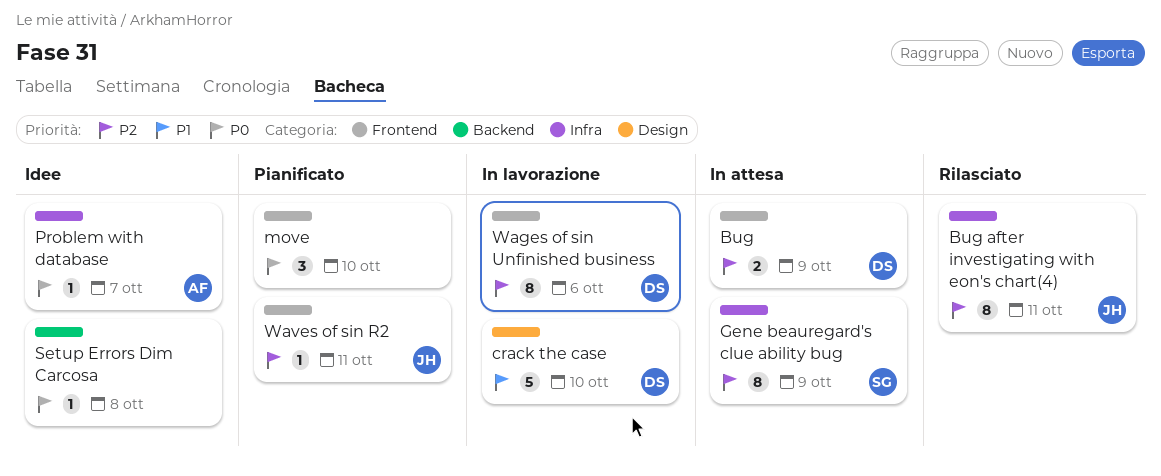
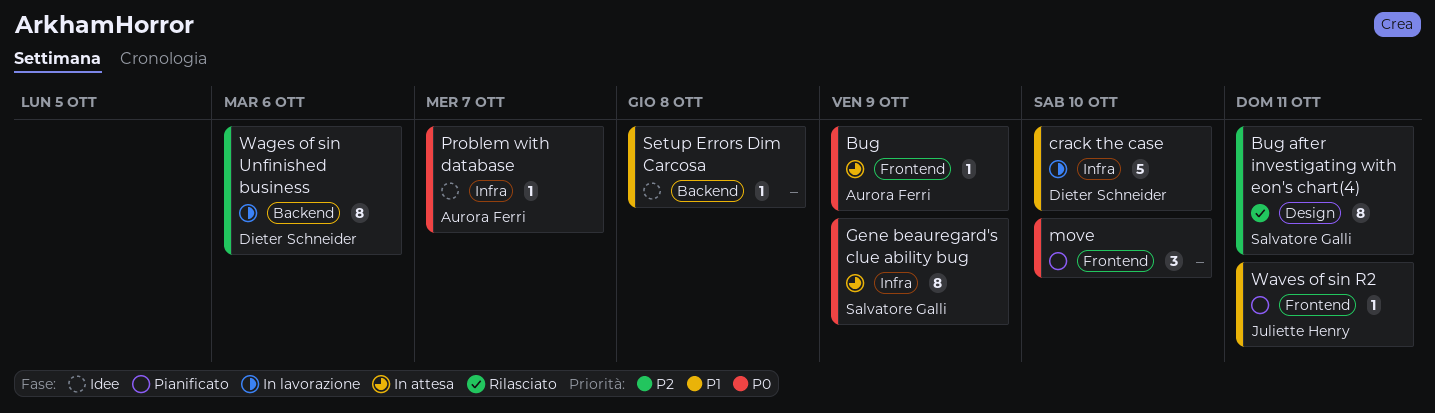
Bug, owner: Dieter Schneider -> Aurora Ferri
Bug, priority: P2 -> P0
Bug, estimate: 2 -> 1
Bug after investigating with eon's chart(4), owner: Juliette Henry -> Salvatore Galli
Bug after investigating with eon's chart(4), label: Infra -> Design
crack the case, label: Design -> Infra
Gene beauregard's clue ability bug, priority: P2 -> P0
Setup Errors Dim Carcosa, priority: P0 -> P1
Wages of sin Unfinished business, label: Frontend -> Backend
Waves of sin R2, priority: P2 -> P1

